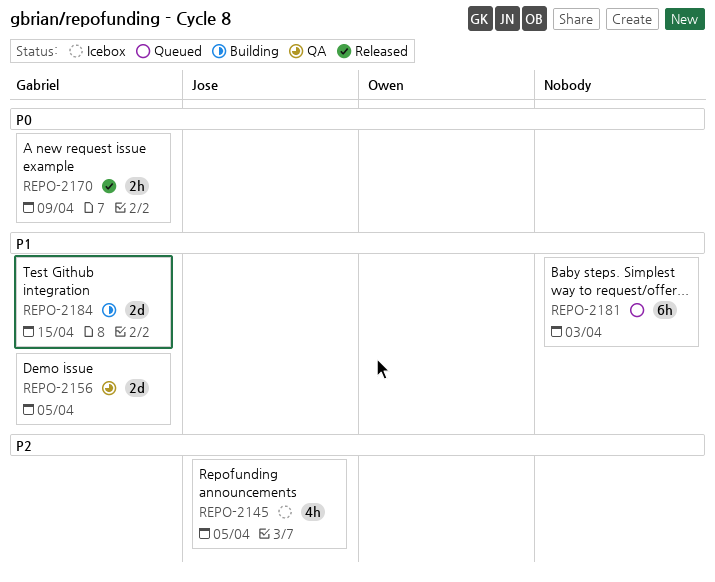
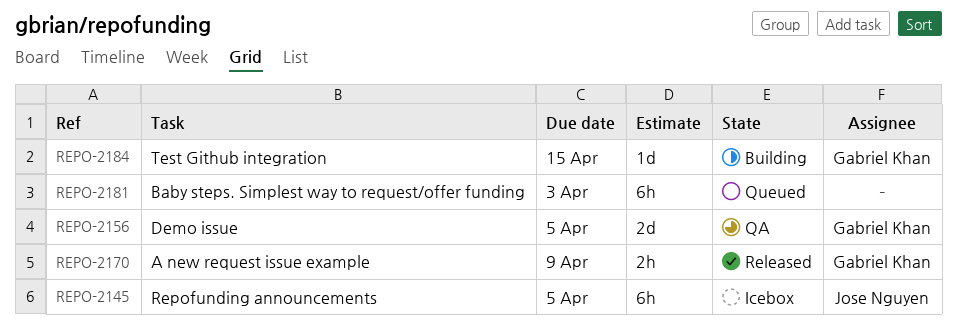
REPO-2145, estimate: 4h -> 6h
REPO-2184, estimate: 2d -> 1d

